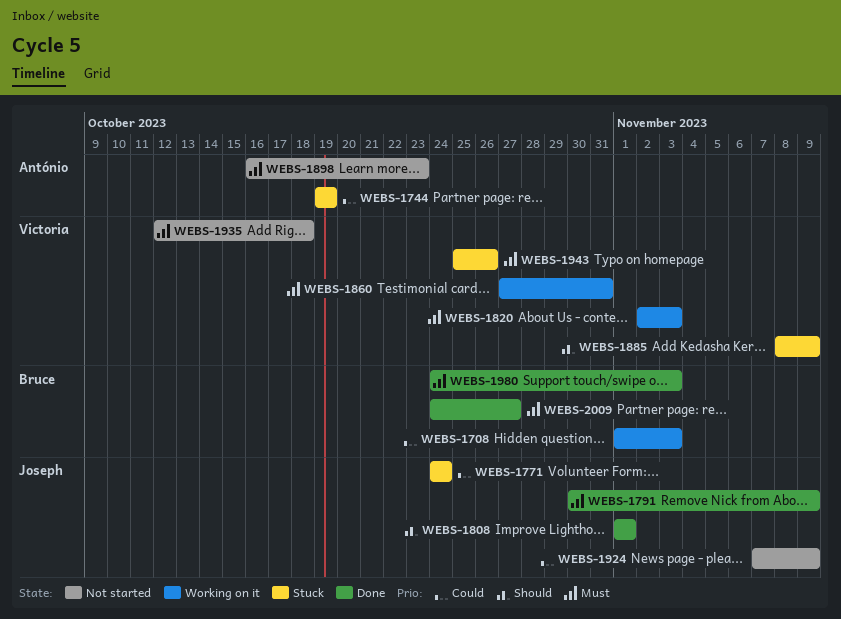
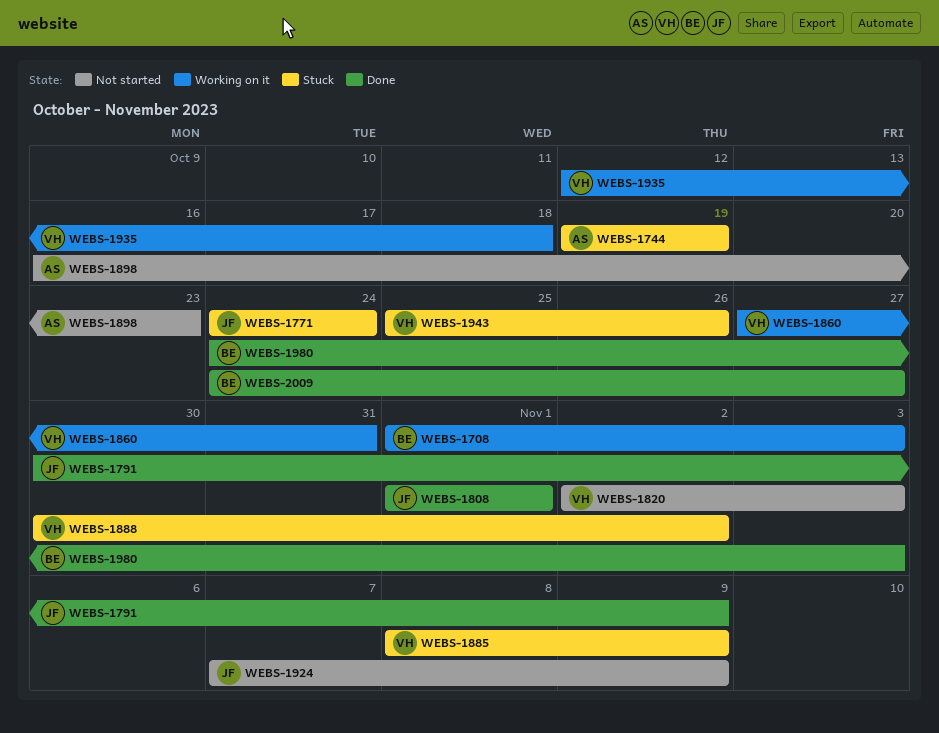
WEBS-1820, status: Working on it -> Not started
WEBS-1888: none -> present
WEBS-1935, status: Not started -> Working on it

